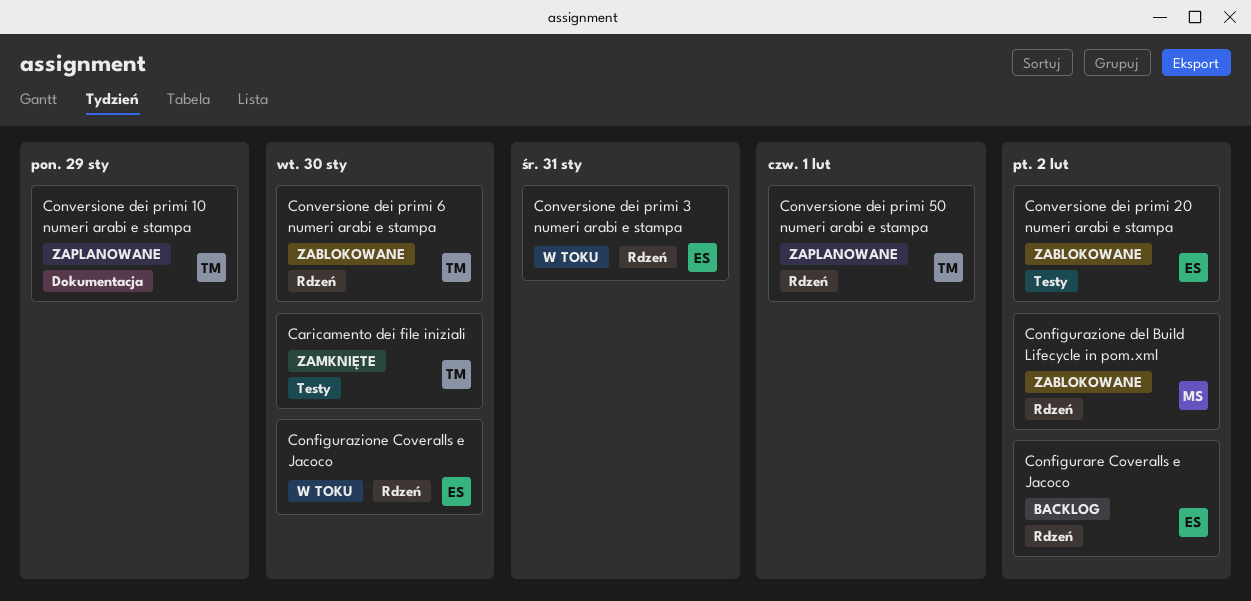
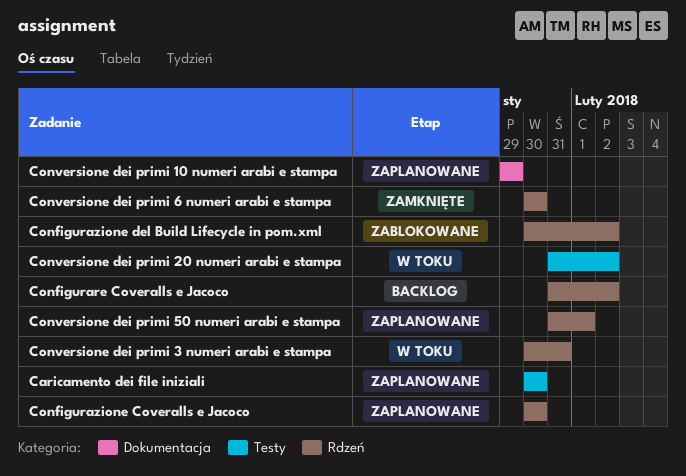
Caricamento dei file iniziali, status: Zamknięte -> Zaplanowane
Configurazione Coveralls e Jacoco, status: W toku -> Zaplanowane
Conversione dei primi 20 numeri arabi e stampa, status: Zablokowane -> W toku
Conversione dei primi 6 numeri arabi e stampa, status: Zablokowane -> Zamknięte

